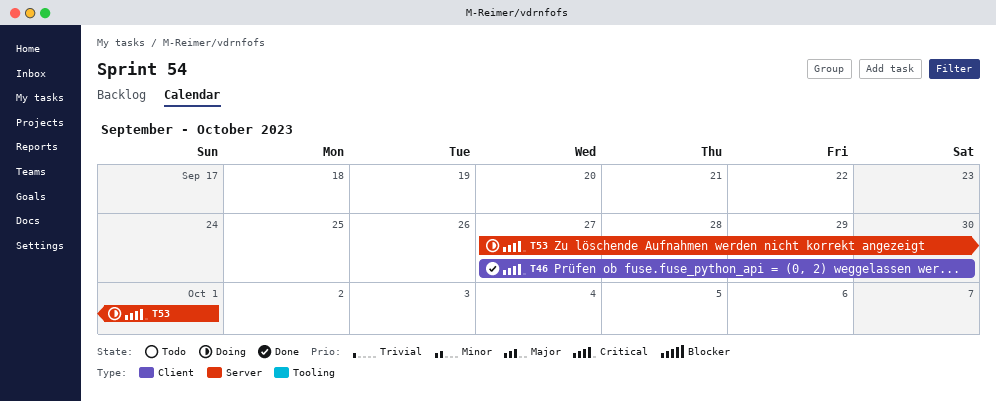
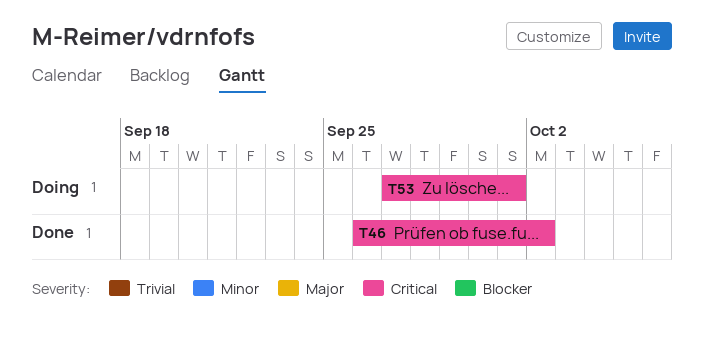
T46, start: Sep 27 -> Sep 26
T46, due: Sep 30 -> Oct 2

